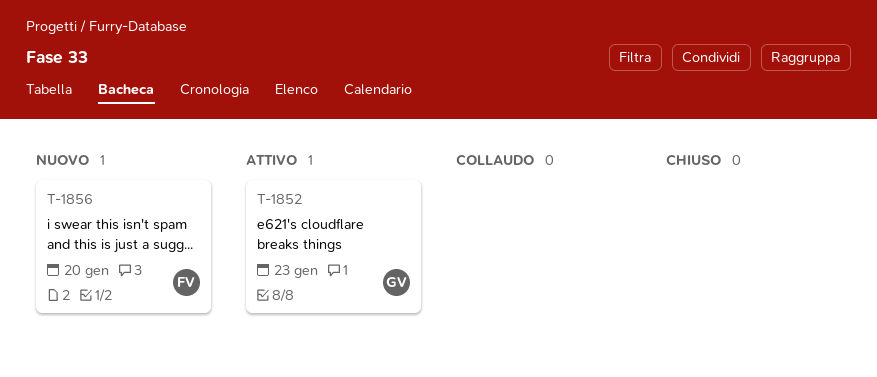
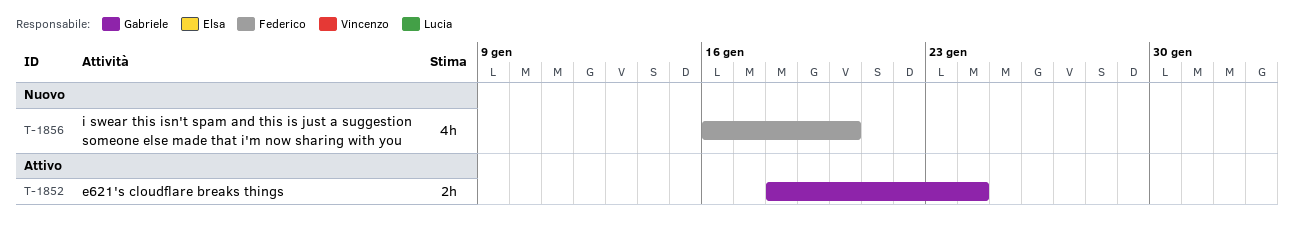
T-1852, due: Jan 23 -> Jan 24

